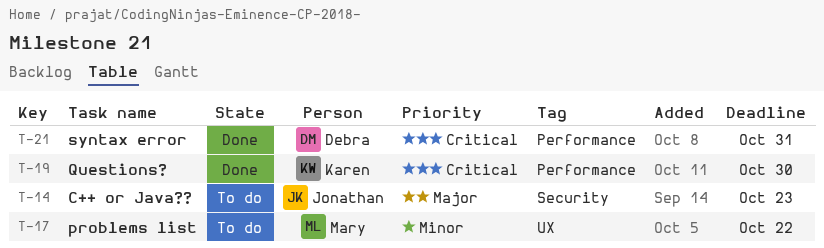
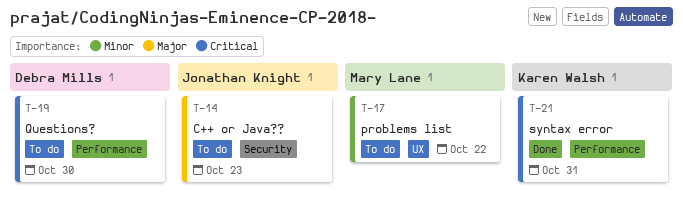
T-19, status: Done -> To do
T-19, owner: Karen Walsh -> Debra Mills
T-21, owner: Debra Mills -> Karen Walsh

